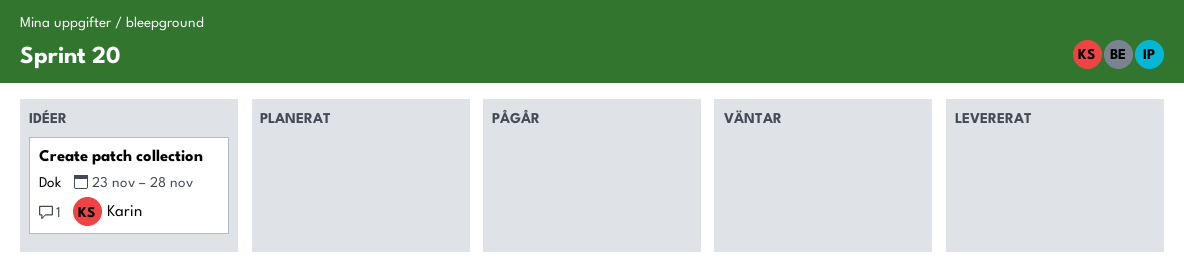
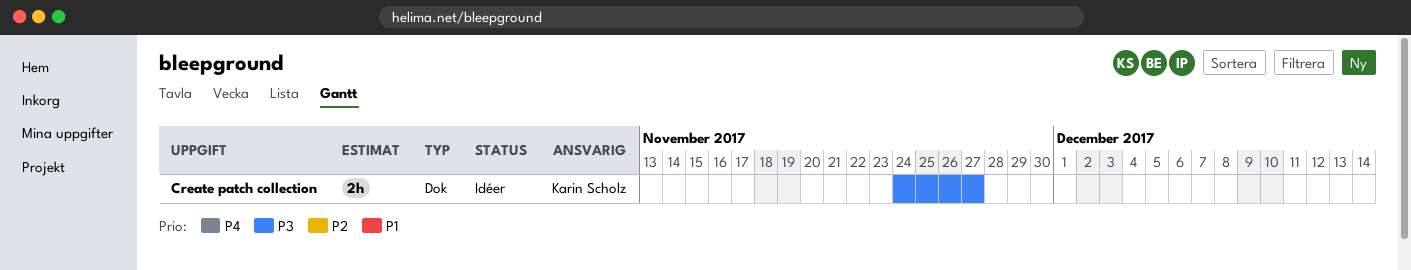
Create patch collection, start: Nov 23 -> Nov 24
Create patch collection, due: Nov 28 -> Nov 27

